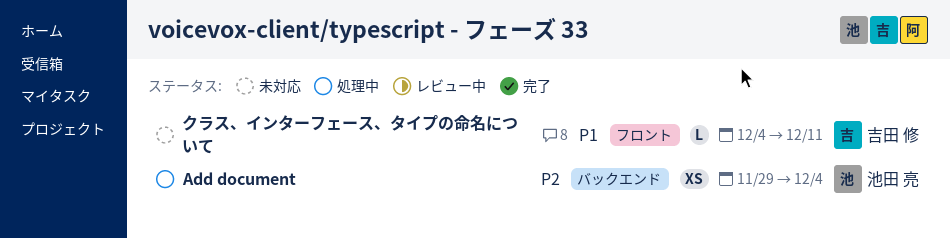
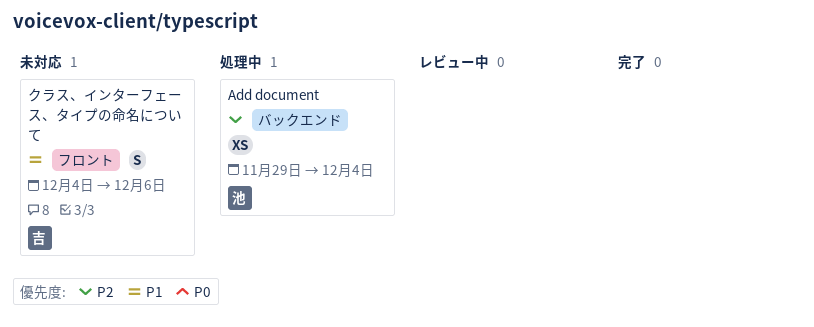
クラス、インターフェース、タイプの命名について, estimate: L -> S
クラス、インターフェース、タイプの命名について, due: Dec 11 -> Dec 6

